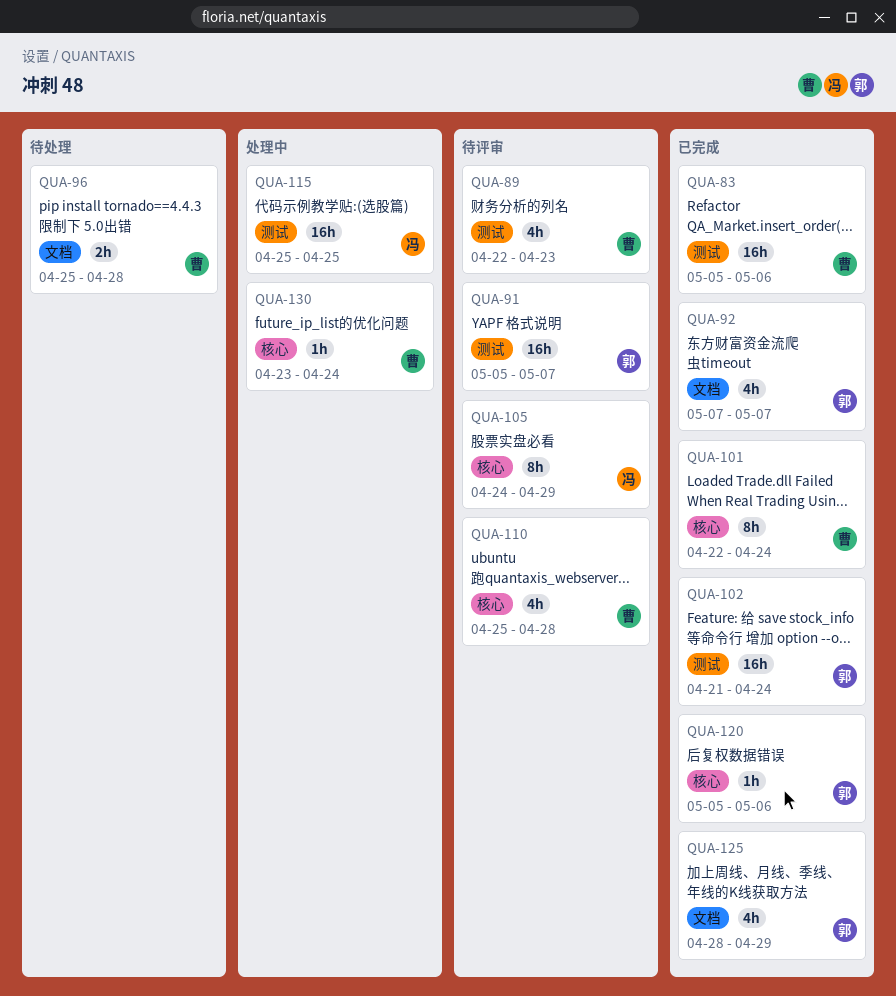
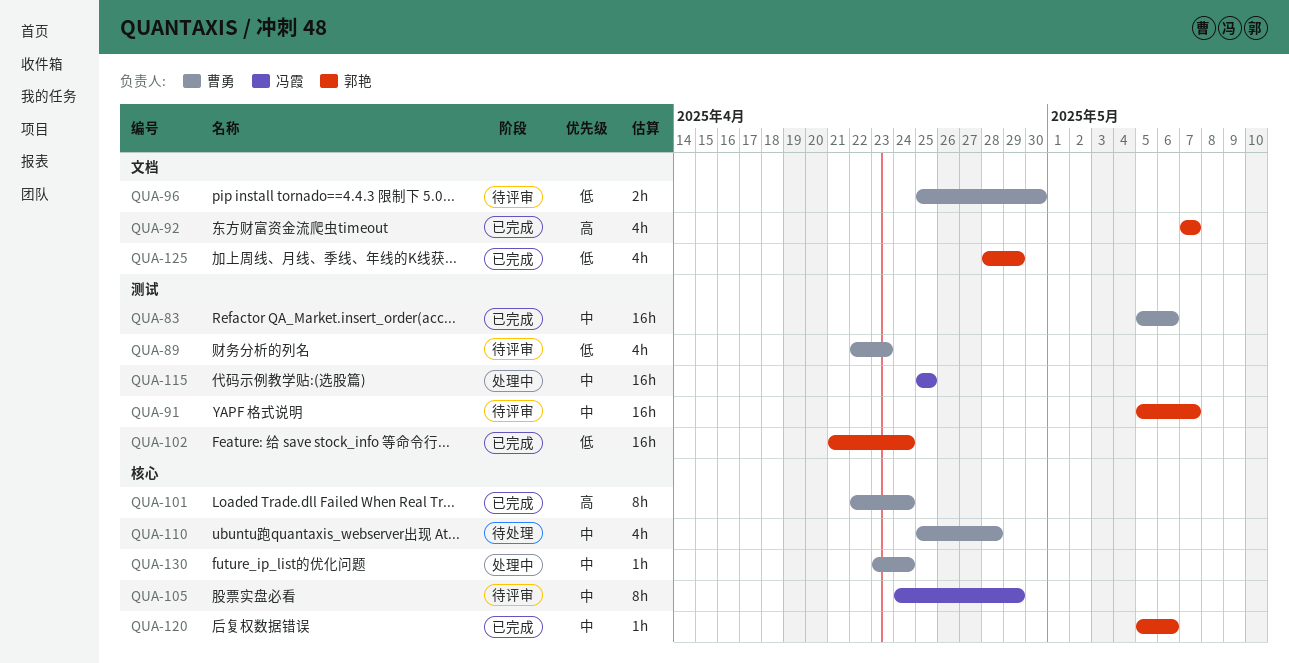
QUA-96, status: 待处理 -> 待评审
QUA-96, due: Apr 28 -> Apr 30
QUA-110, status: 待评审 -> 待处理

